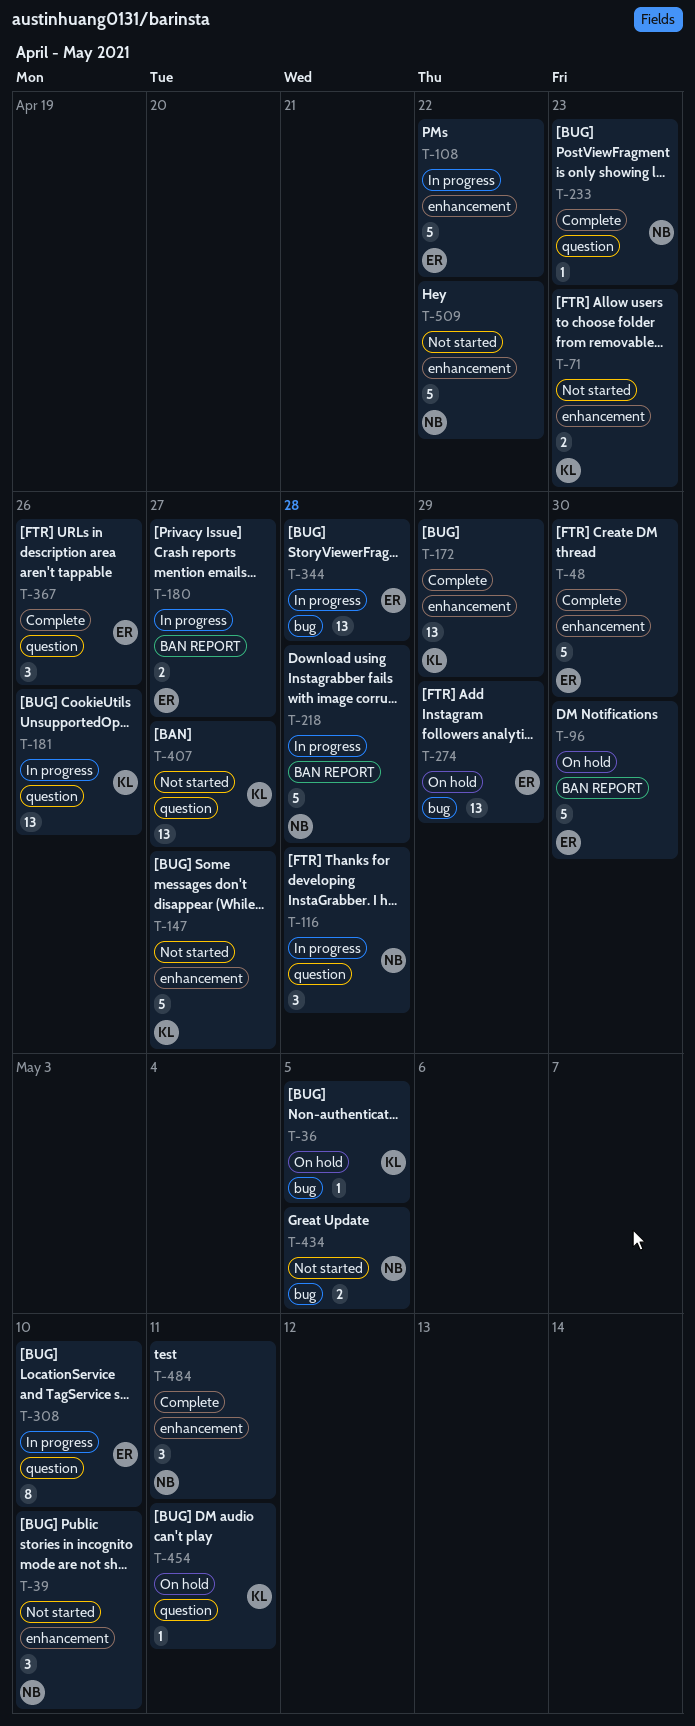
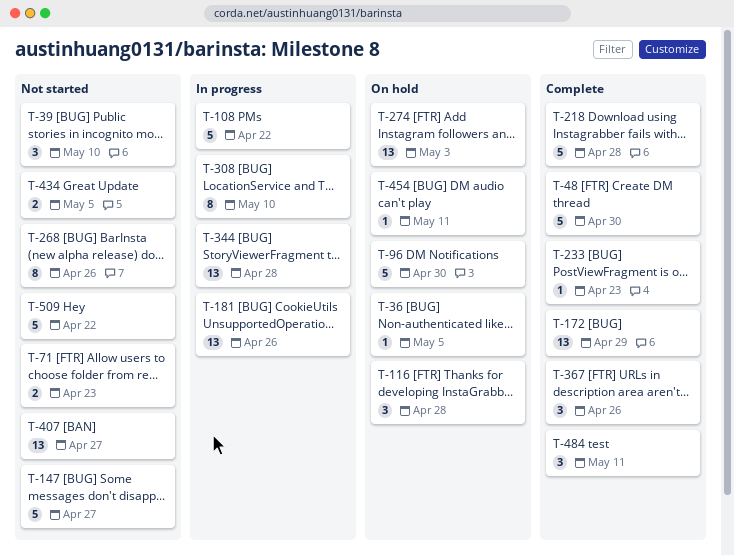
T-116, status: In progress -> On hold
T-180: present -> none
T-218, status: In progress -> Complete
T-268: none -> present
T-274, due: Apr 29 -> May 3

